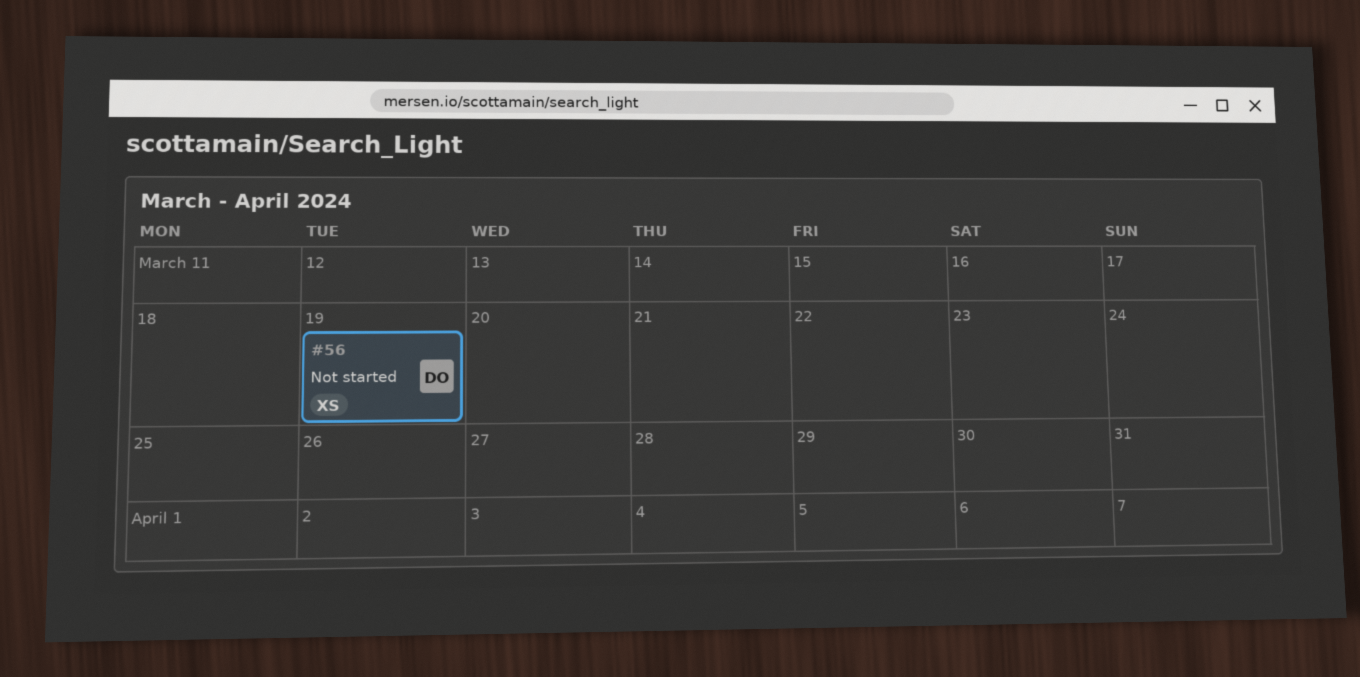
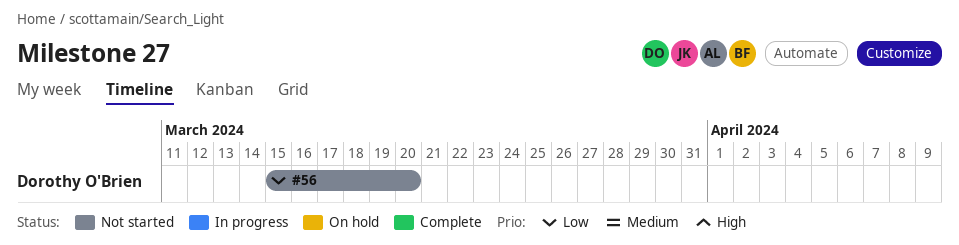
#56, due: Mar 19 -> Mar 20

